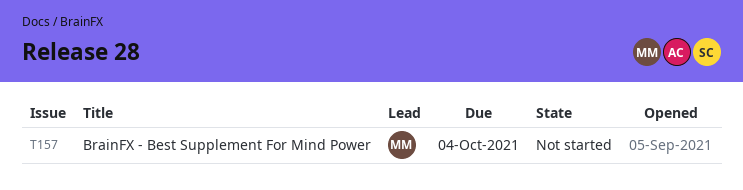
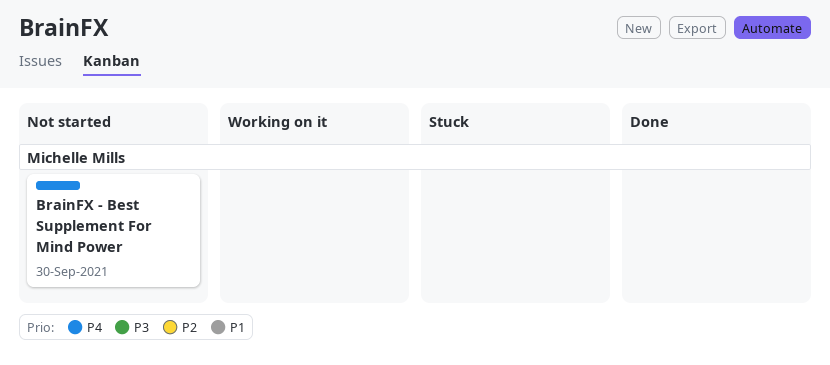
BrainFX - Best Supplement For Mind Power, due: Oct 4 -> Sep 30

